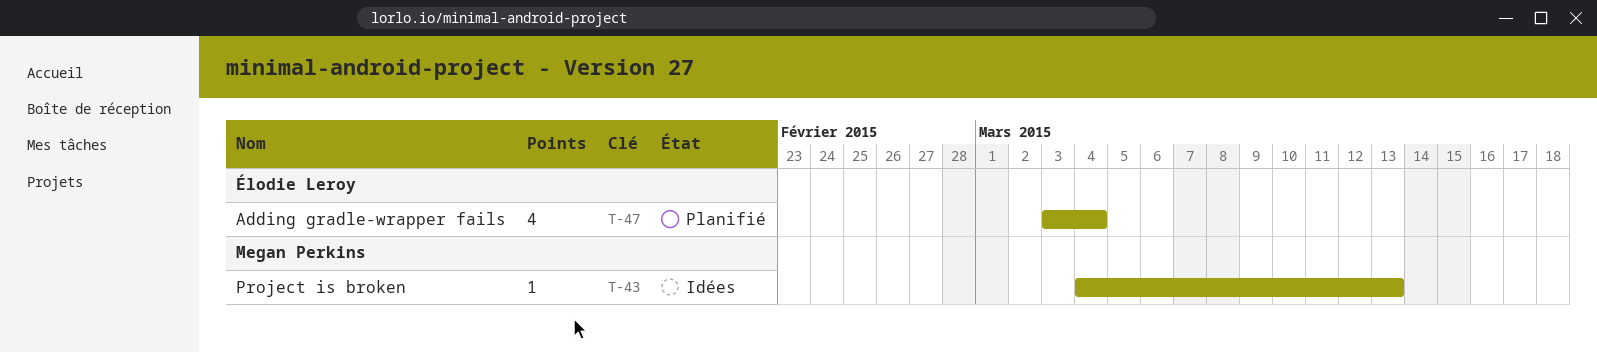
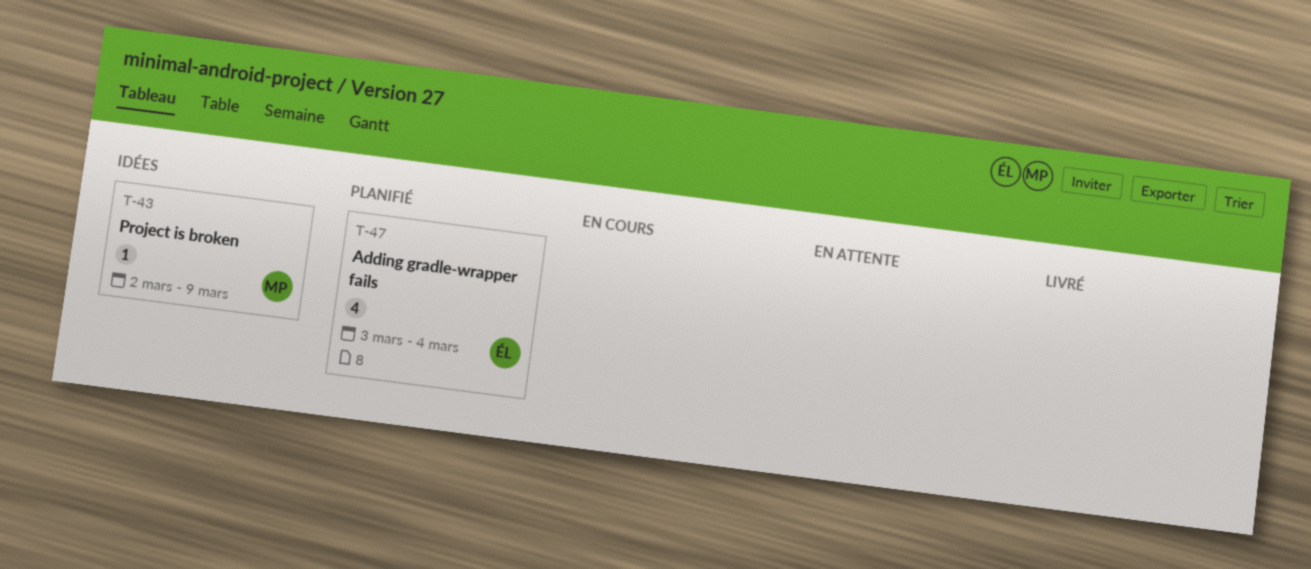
T-43, start: Mar 4 -> Mar 2
T-43, due: Mar 13 -> Mar 9

